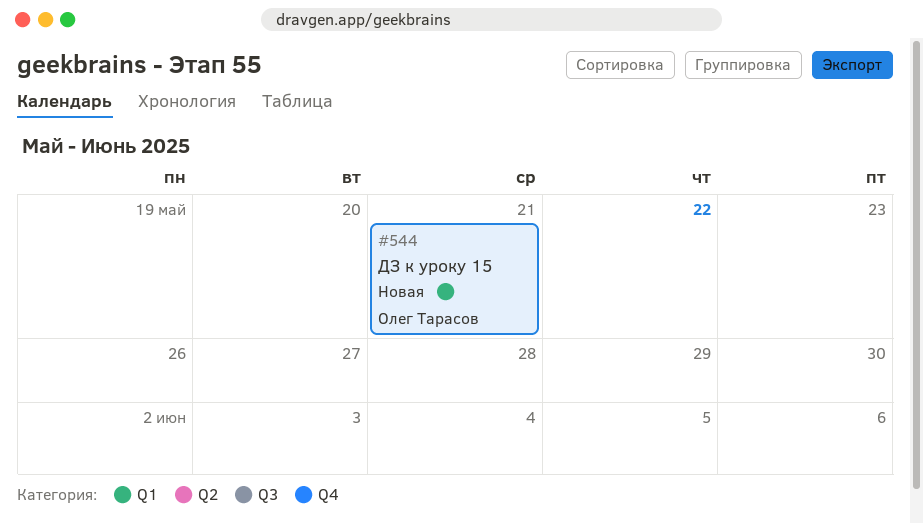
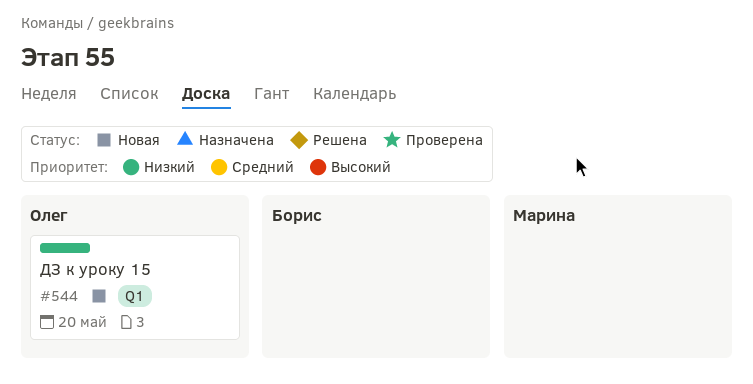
#544, due: May 21 -> May 20

